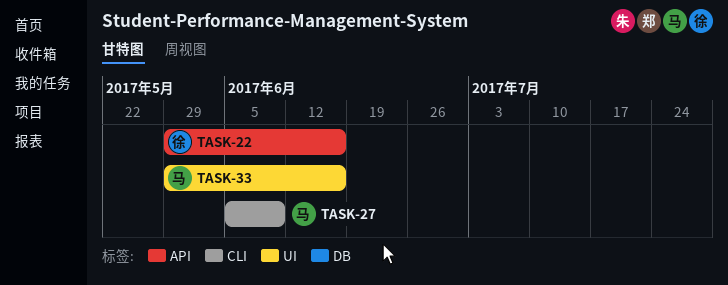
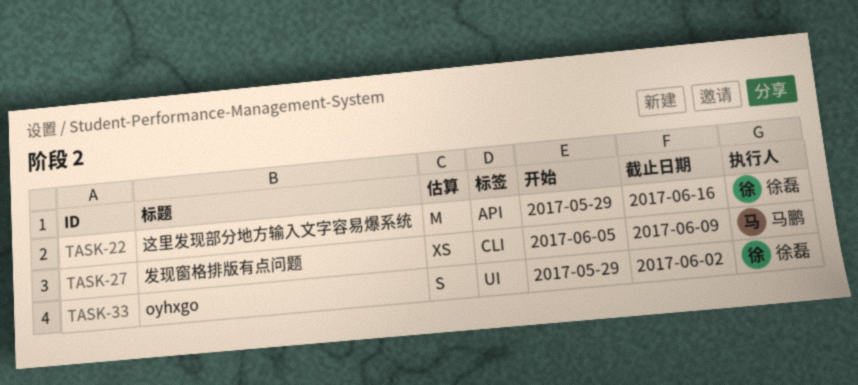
TASK-33, owner: 马鹏 -> 徐磊
TASK-33, due: Jun 16 -> Jun 2

